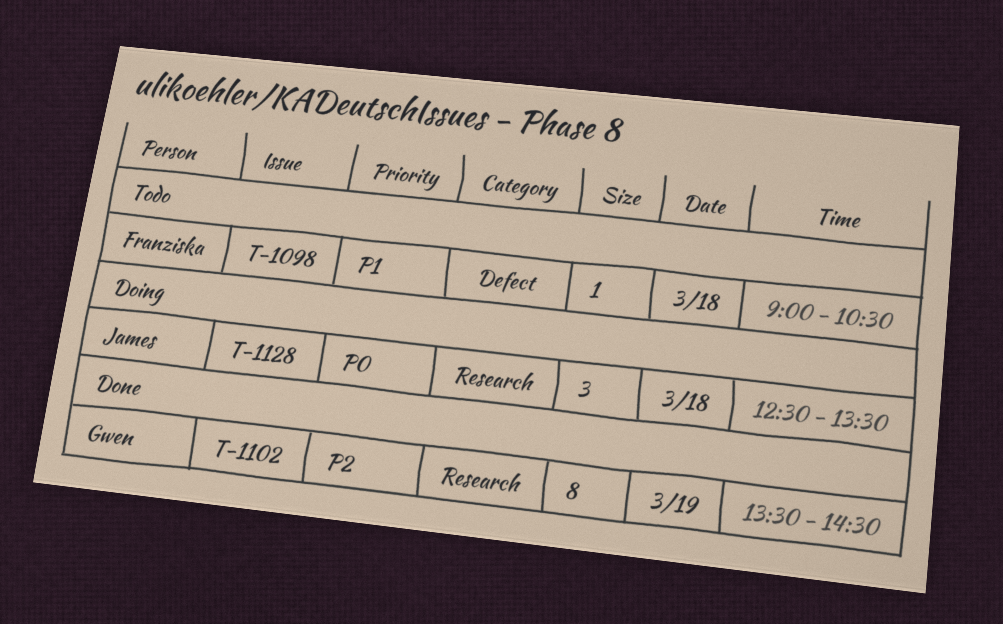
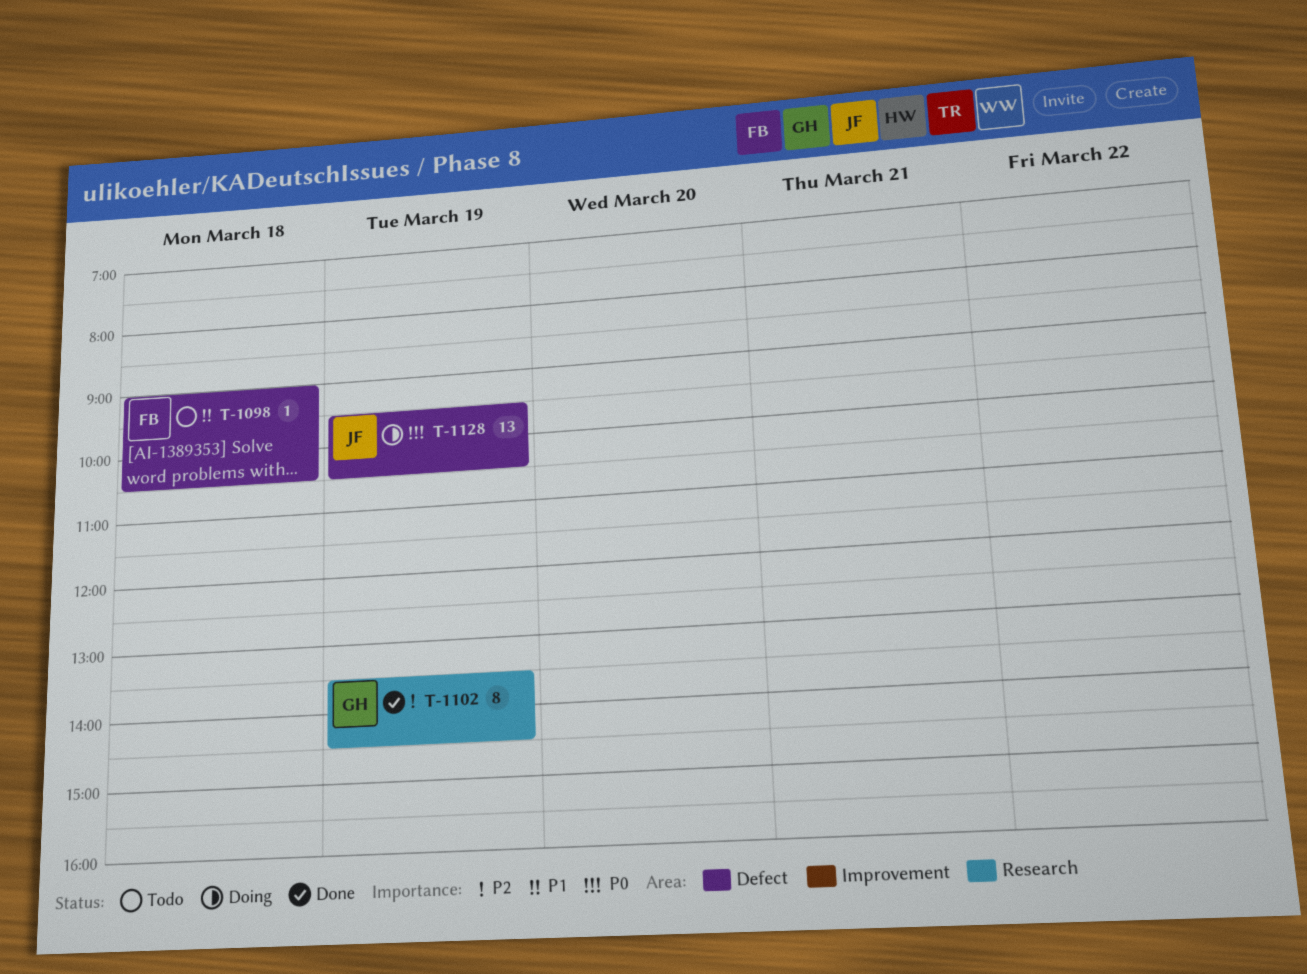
T-1128, label: Research -> Defect
T-1128, estimate: 3 -> 13
T-1128, day: Mar 18 -> Mar 19
T-1128, begins: 12:30 -> 09:30
T-1128, ends: 13:30 -> 10:30

